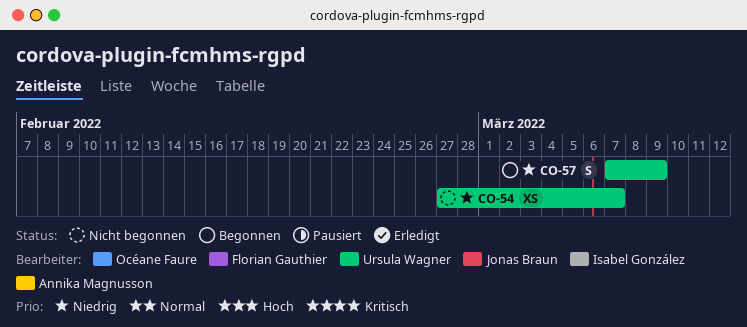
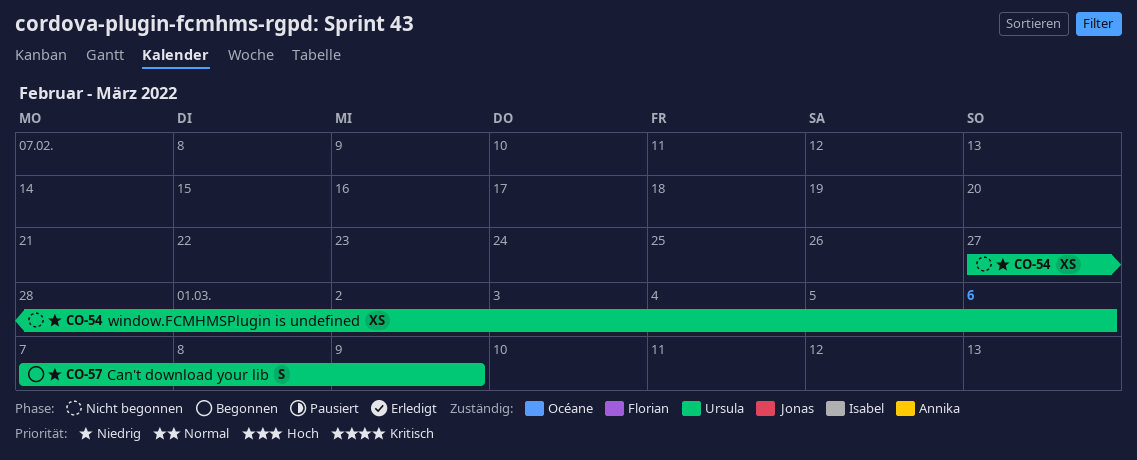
CO-54, due: Mar 7 -> Mar 6

